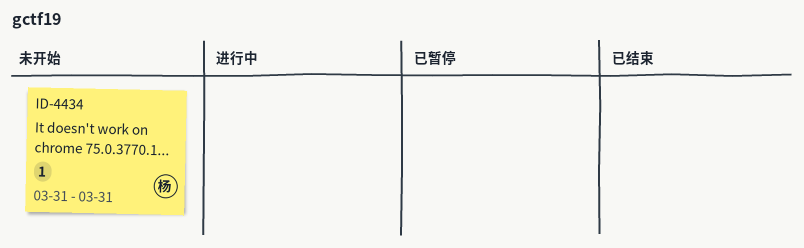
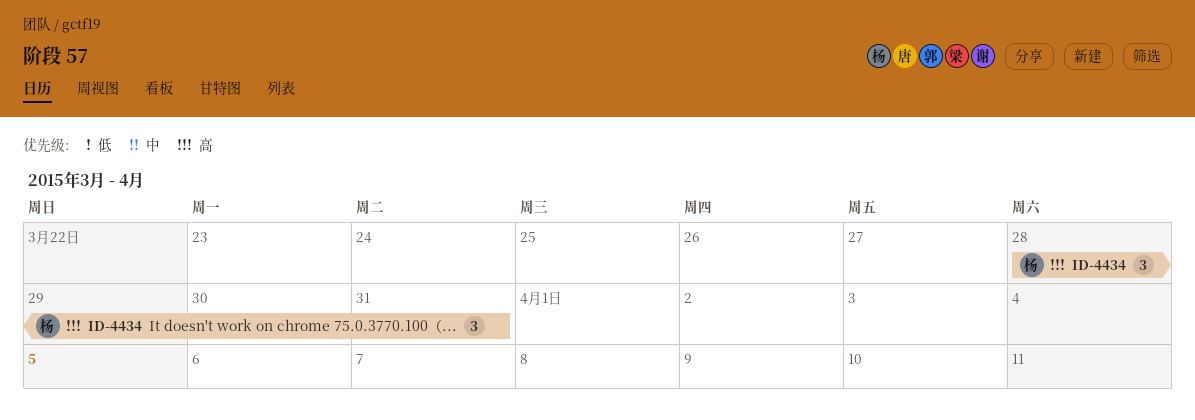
ID-4434, estimate: 1 -> 3
ID-4434, start: Mar 31 -> Mar 28

